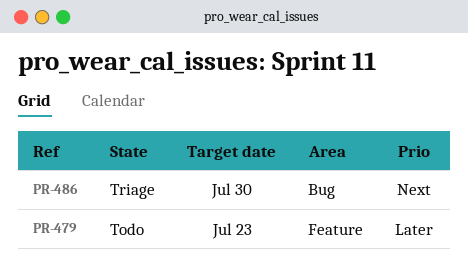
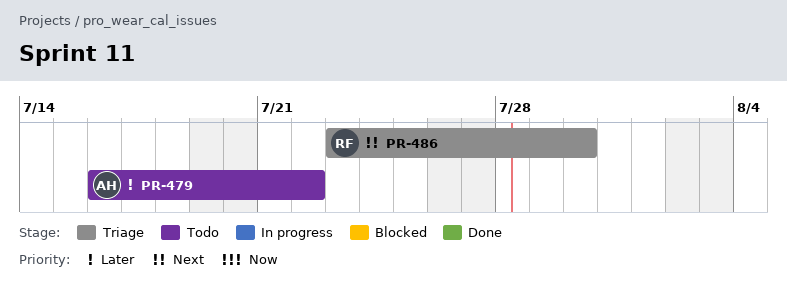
PR-479, due: Jul 23 -> Jul 22

